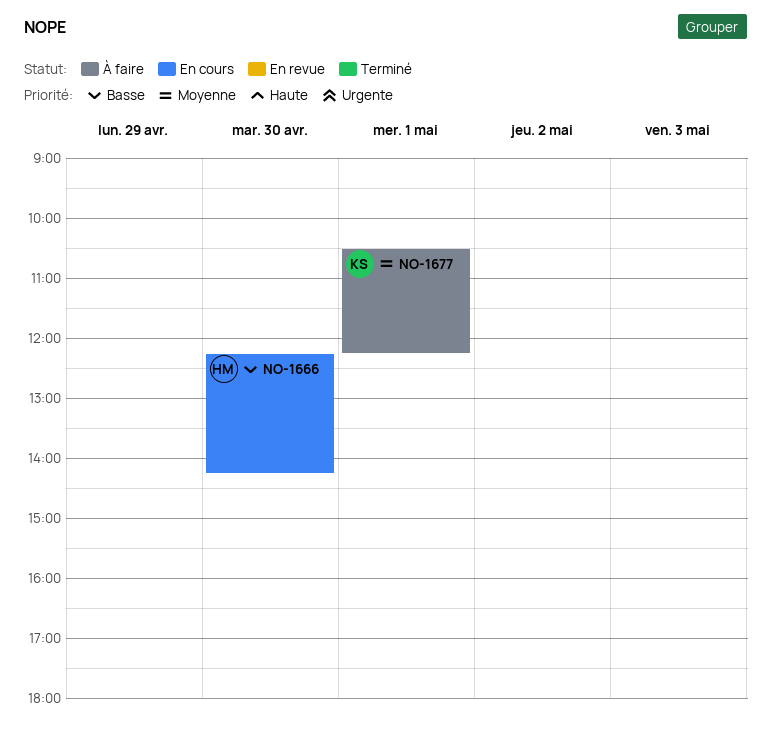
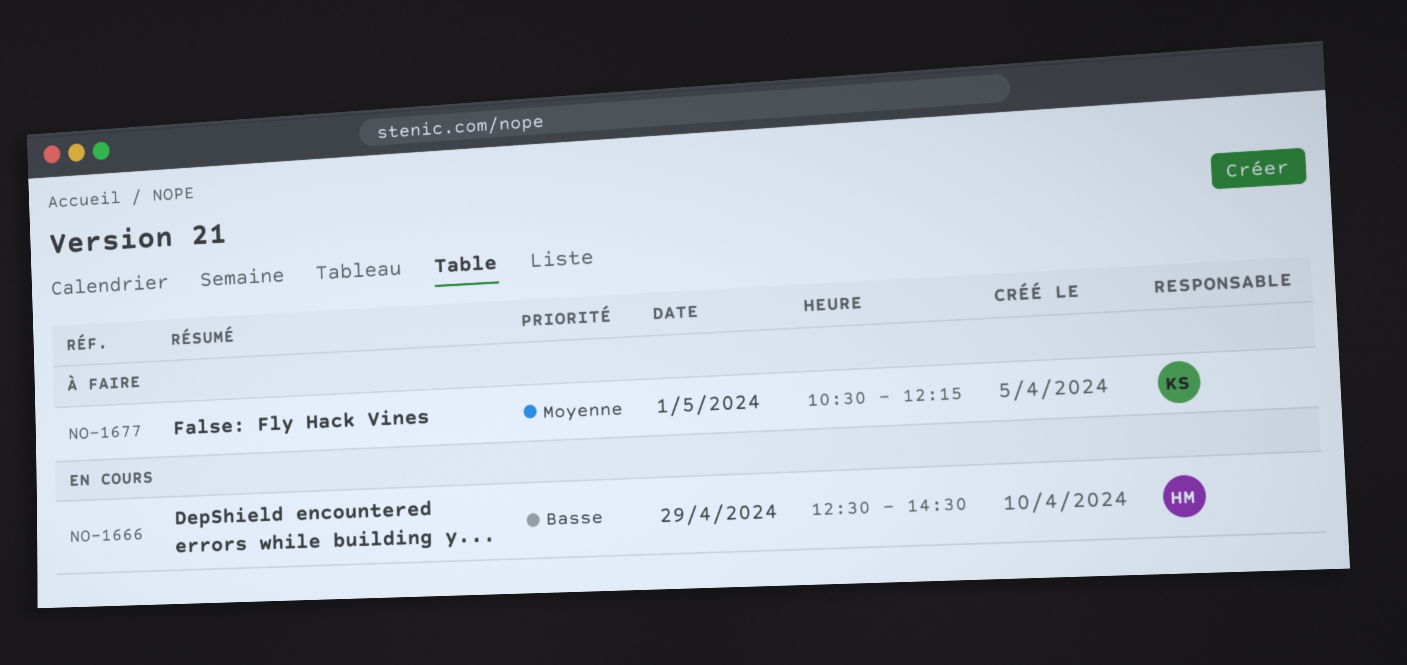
NO-1666, day: Apr 30 -> Apr 29
NO-1666, begins: 12:15 -> 12:30
NO-1666, ends: 14:15 -> 14:30

